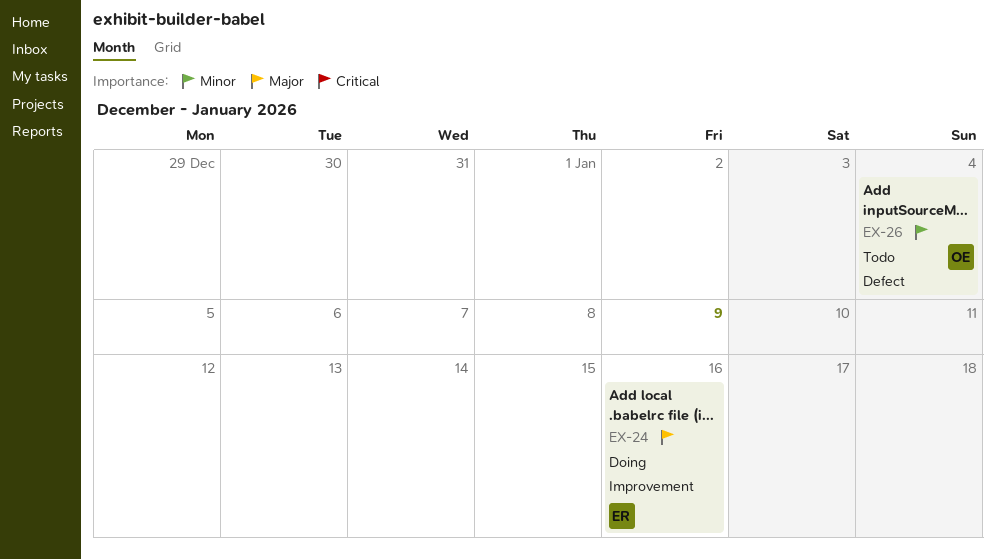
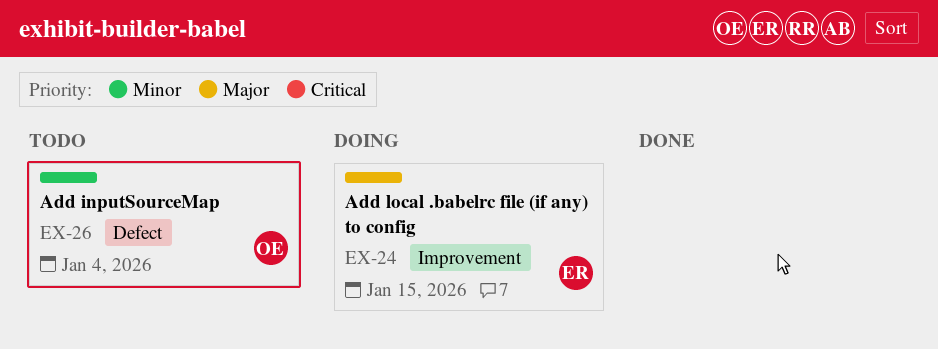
EX-24, due: Jan 16 -> Jan 15

